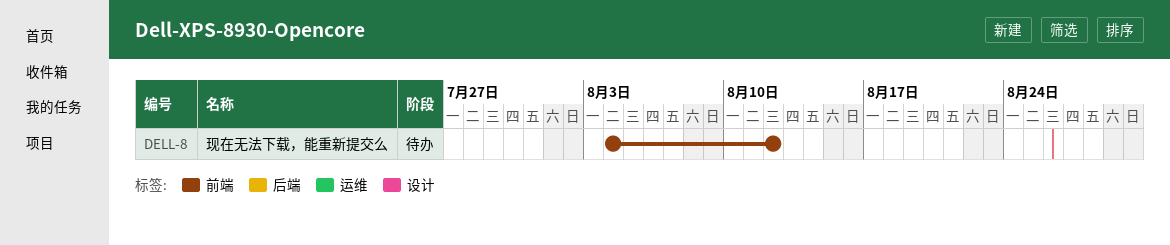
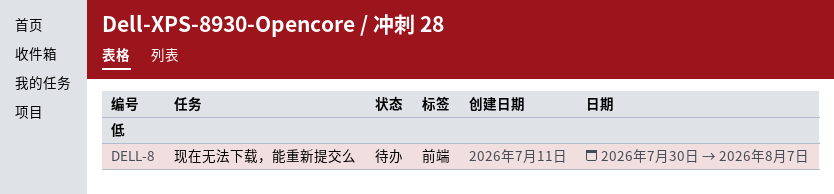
DELL-8, start: Aug 4 -> Jul 30
DELL-8, due: Aug 12 -> Aug 7

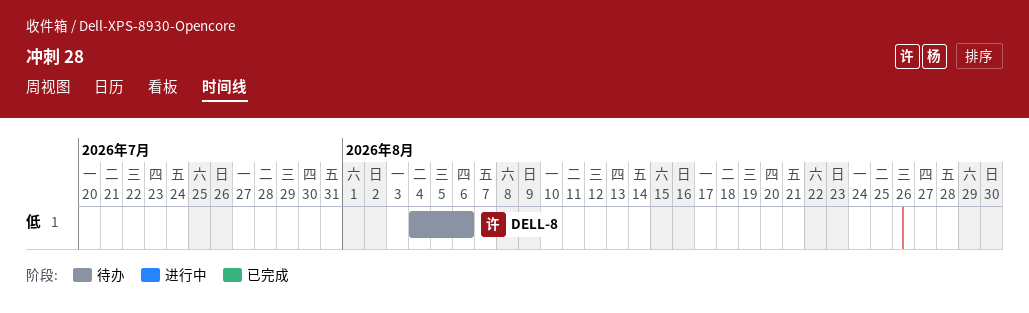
DELL-8, start: Jul 30 -> Aug 4
DELL-8, due: Aug 7 -> Aug 6

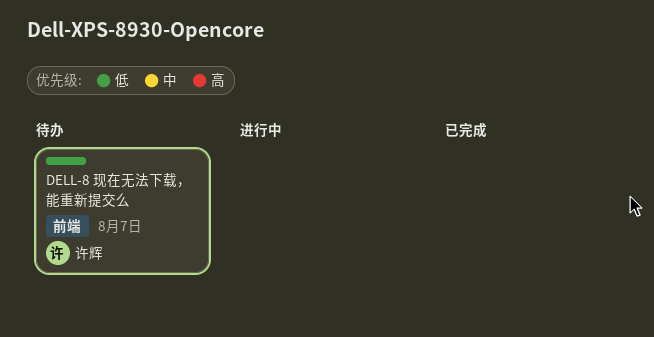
DELL-8, due: Aug 6 -> Aug 7

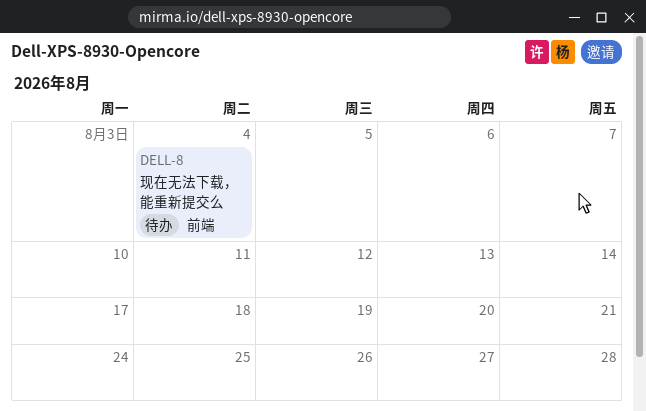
DELL-8, due: Aug 7 -> Aug 4

